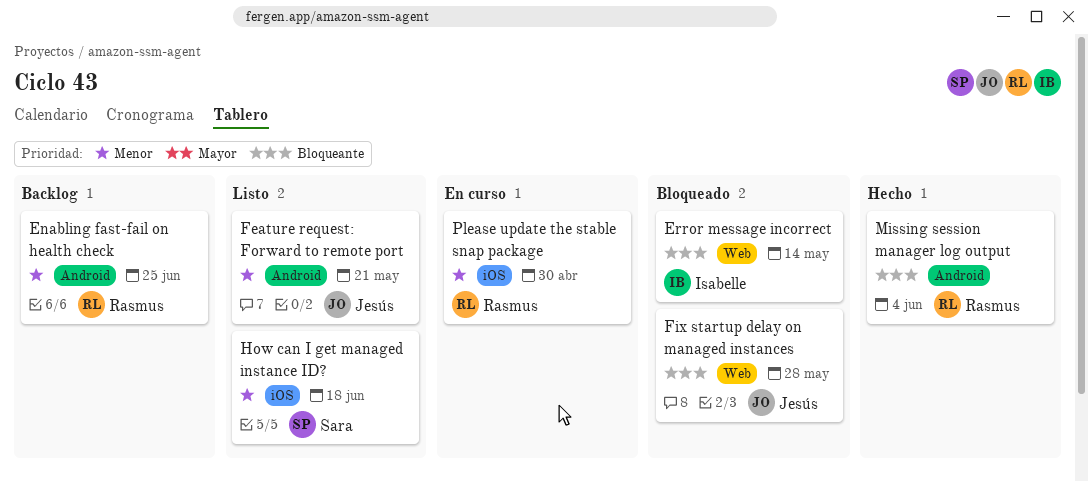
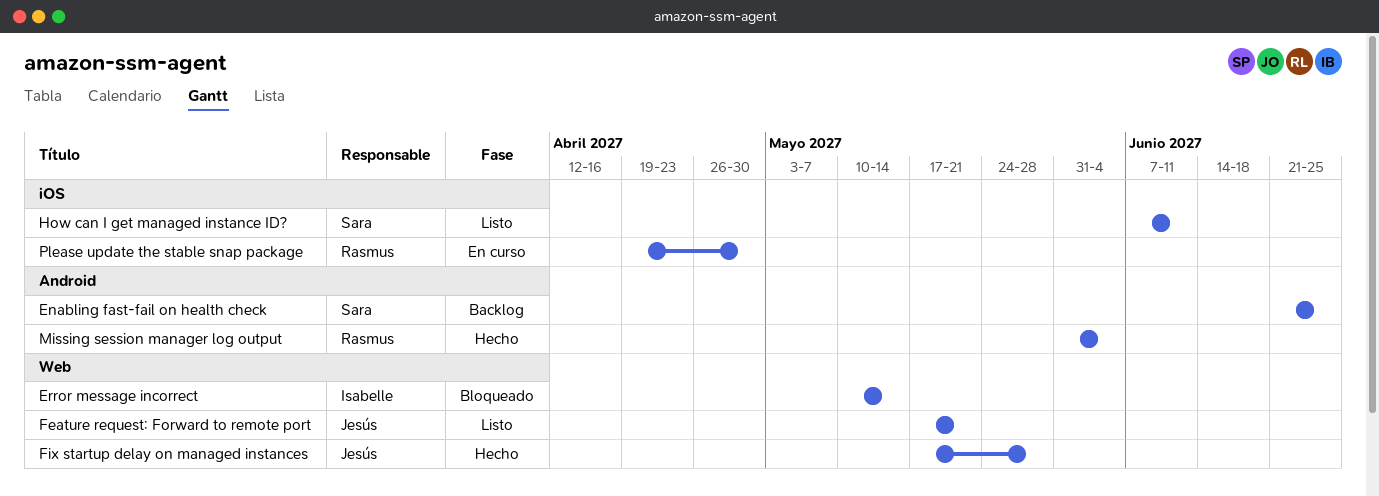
Enabling fast-fail on health check, owner: Rasmus -> Sara
Feature request: Forward to remote port, label: Android -> Web
Fix startup delay on managed instances, status: Bloqueado -> Hecho
How can I get managed instance ID?, due: Jun 18 -> Jun 11

